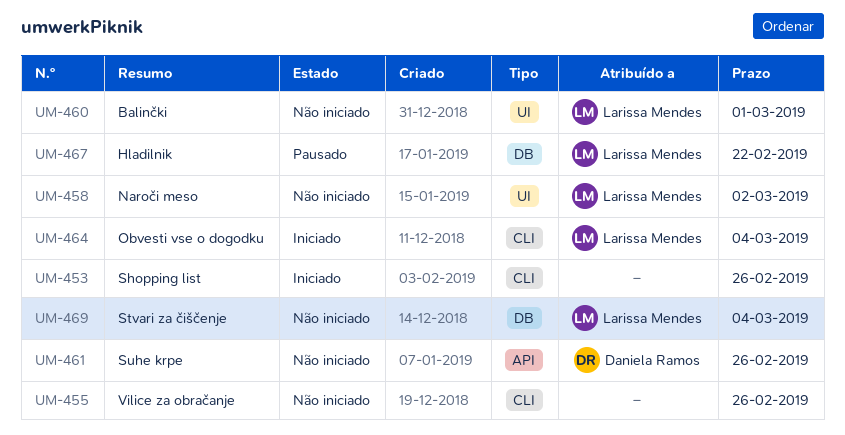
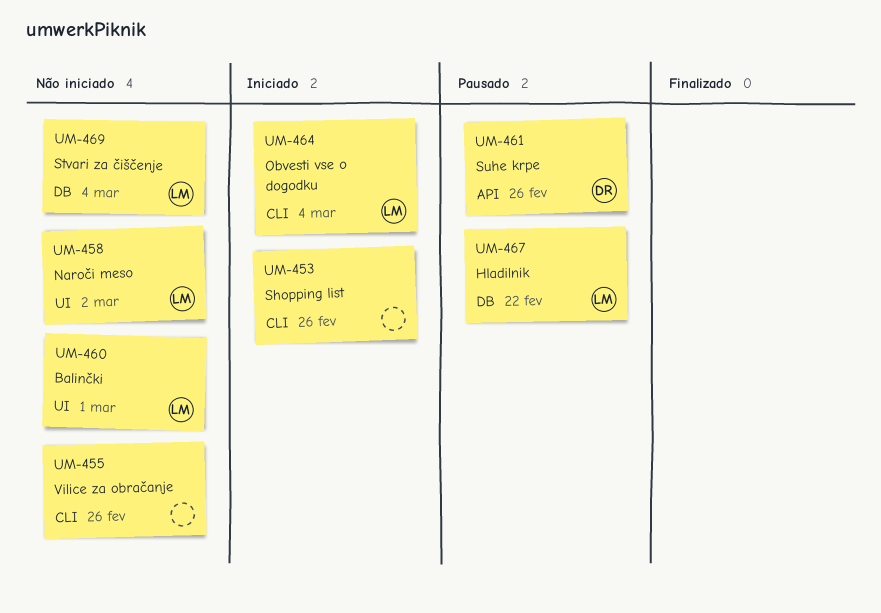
UM-461, status: Não iniciado -> Pausado

